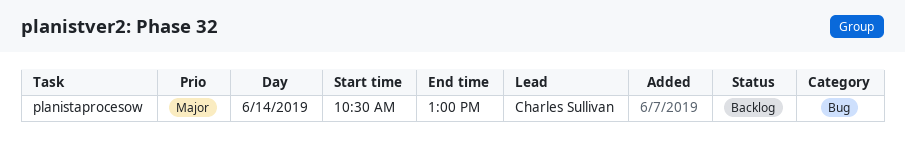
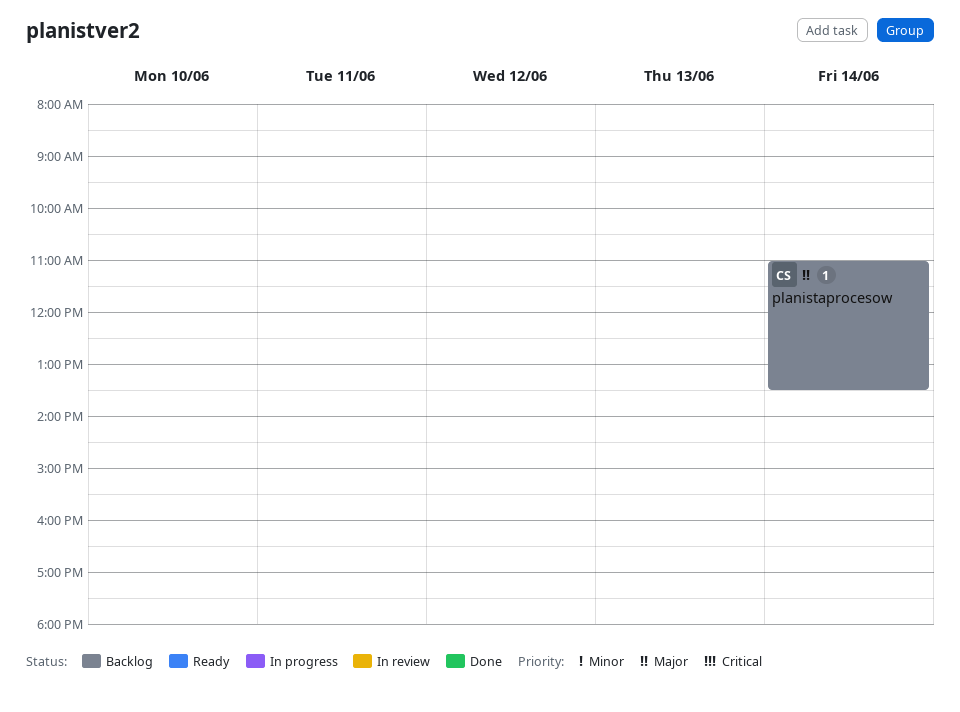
planistaprocesow, begins: 10:30 -> 11:00
planistaprocesow, ends: 13:00 -> 13:30

